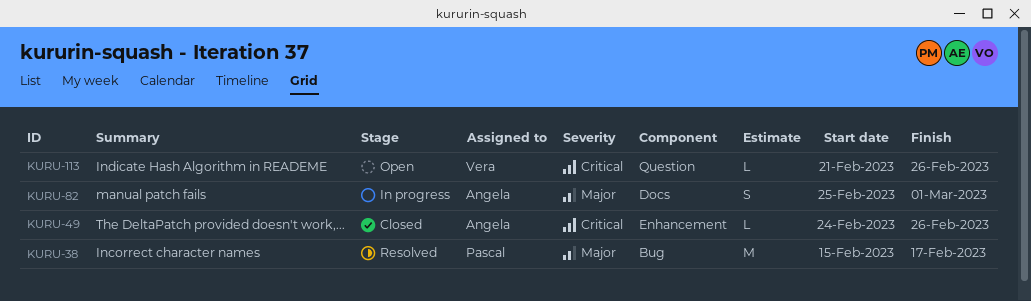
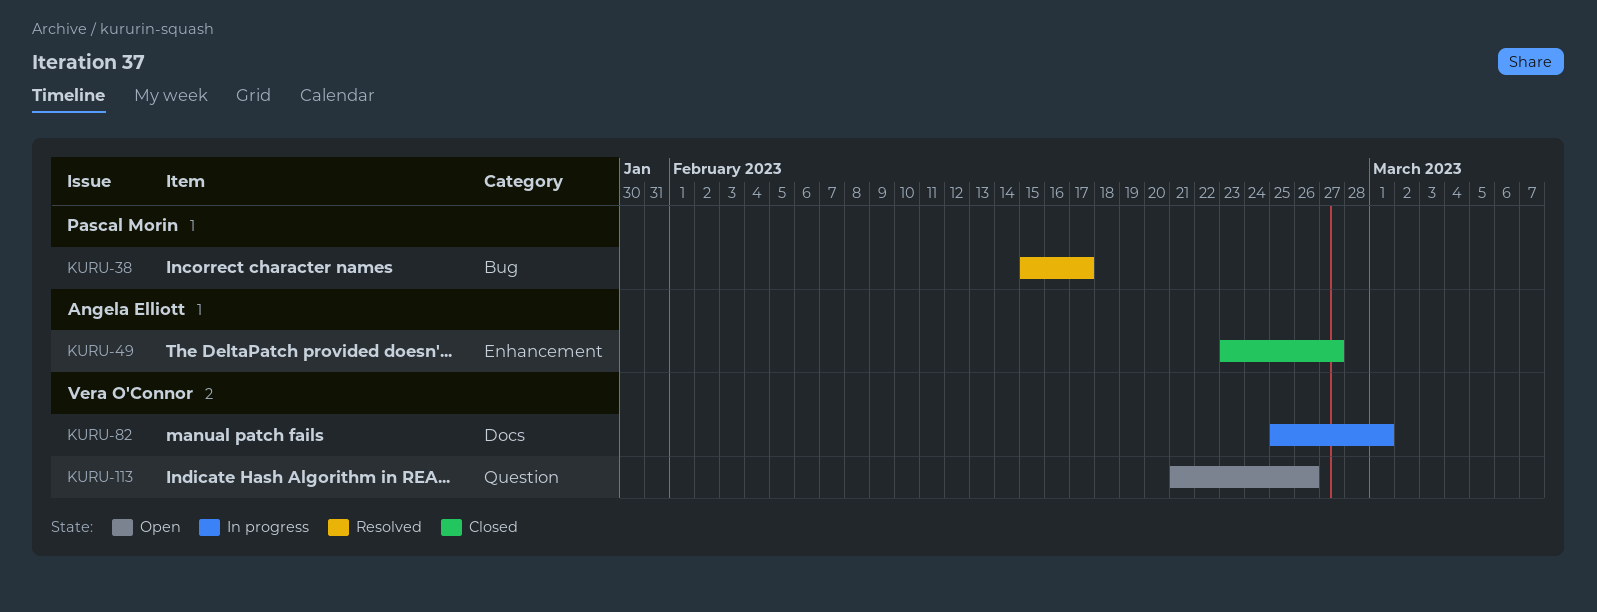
KURU-49, start: Feb 24 -> Feb 23
KURU-49, due: Feb 26 -> Feb 27
KURU-82, owner: Angela Elliott -> Vera O'Connor

